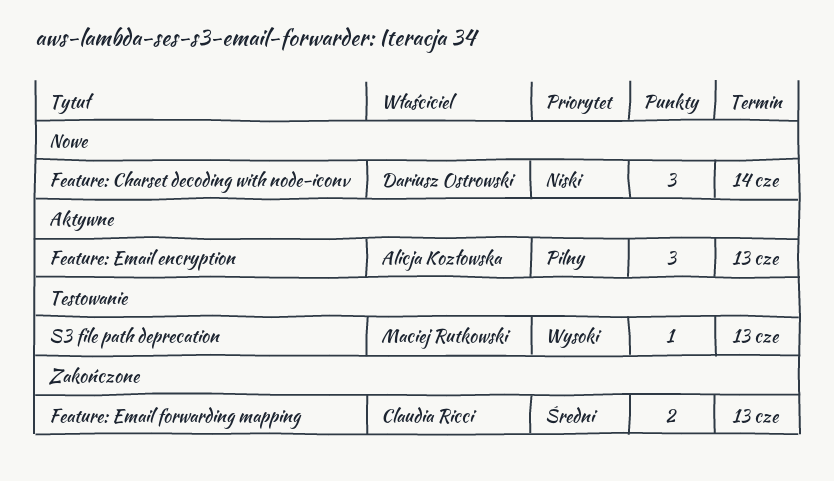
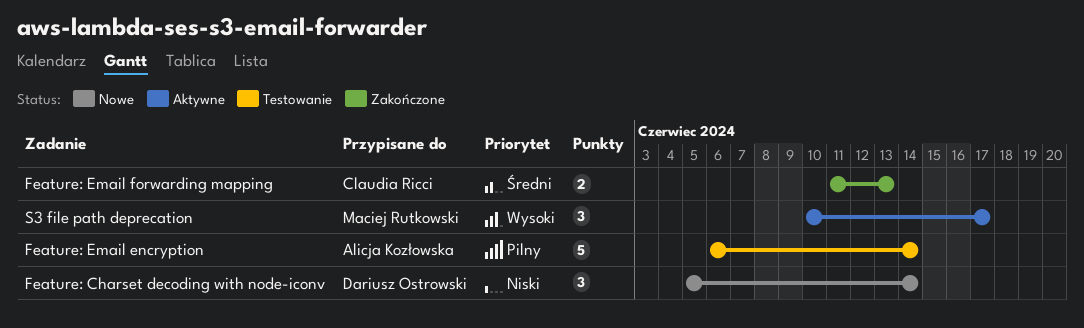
Feature: Email encryption, status: Aktywne -> Testowanie
Feature: Email encryption, estimate: 3 -> 5
Feature: Email encryption, due: Jun 13 -> Jun 14
S3 file path deprecation, status: Testowanie -> Aktywne
S3 file path deprecation, estimate: 1 -> 3
S3 file path deprecation, due: Jun 13 -> Jun 17

